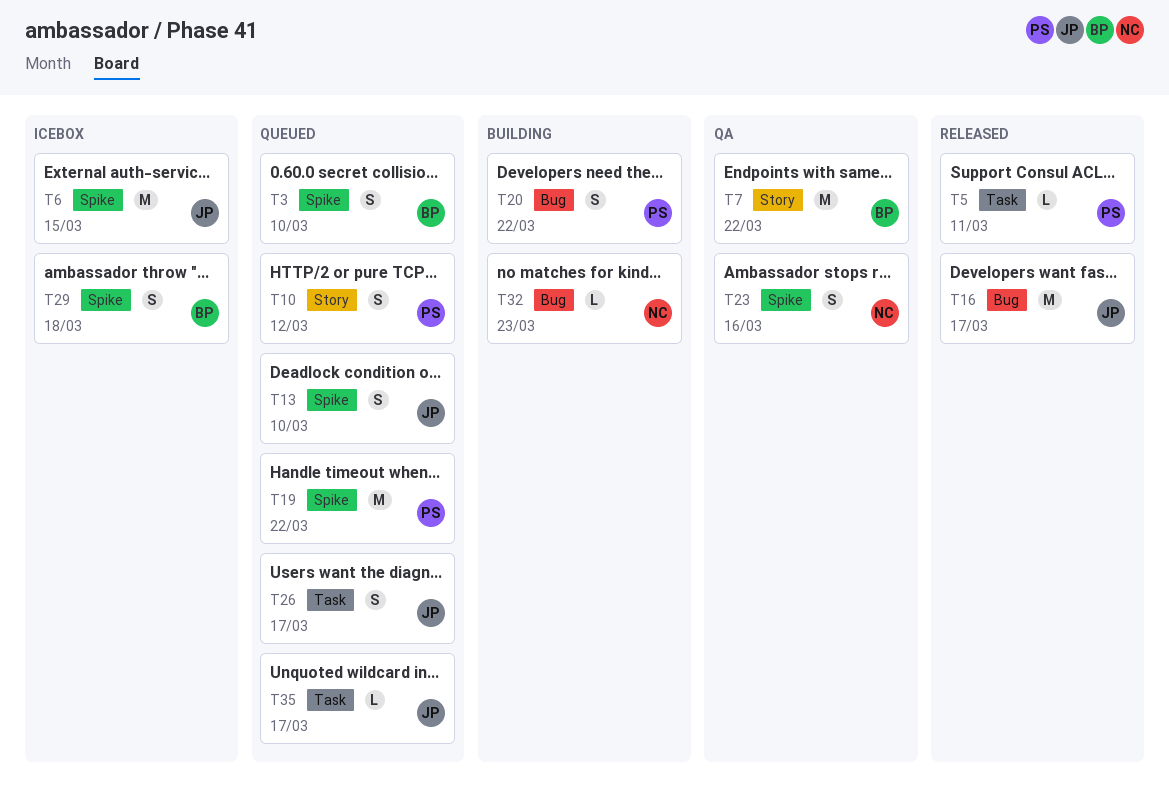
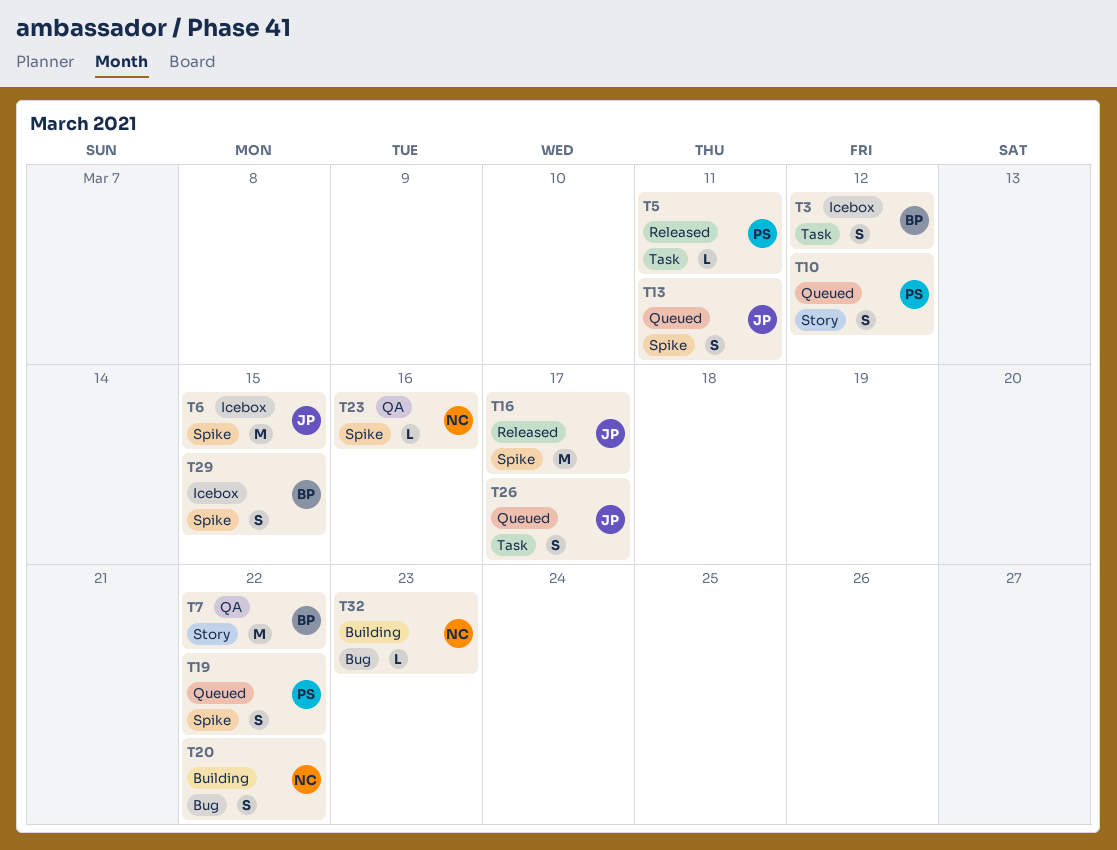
T3, status: Queued -> Icebox
T3, label: Spike -> Task
T3, due: Mar 10 -> Mar 12
T13, due: Mar 10 -> Mar 11
T16, label: Bug -> Spike
T19, estimate: M -> S
T20, owner: PS -> NC
T23, estimate: S -> L
T29, due: Mar 18 -> Mar 15
T35: present -> none

